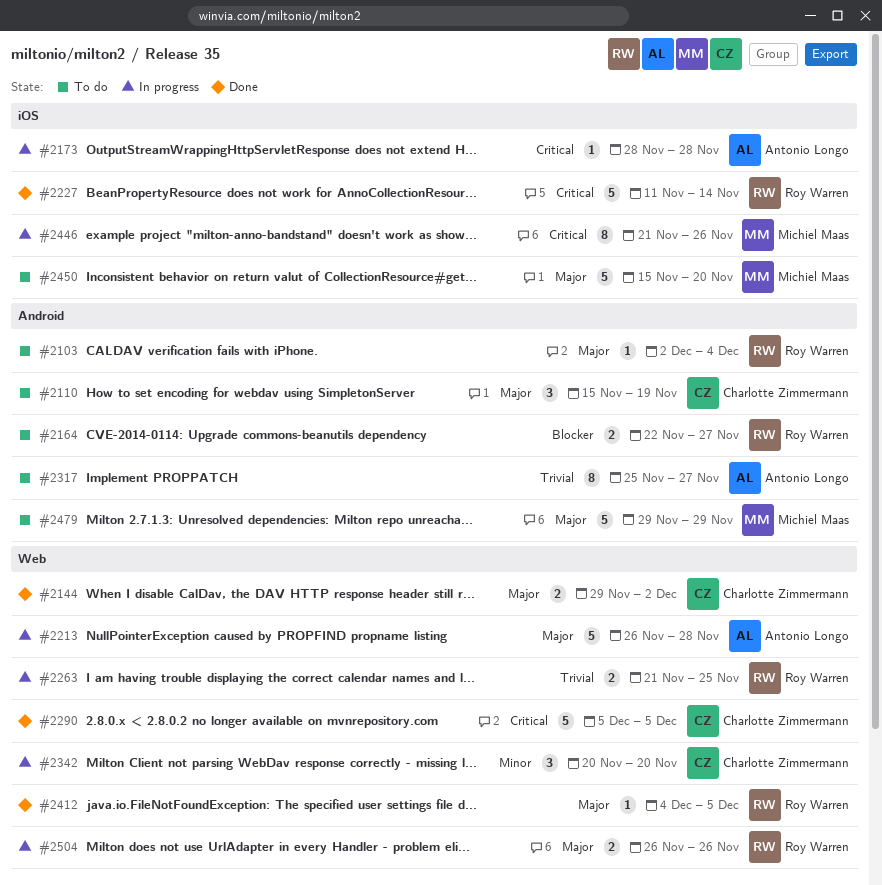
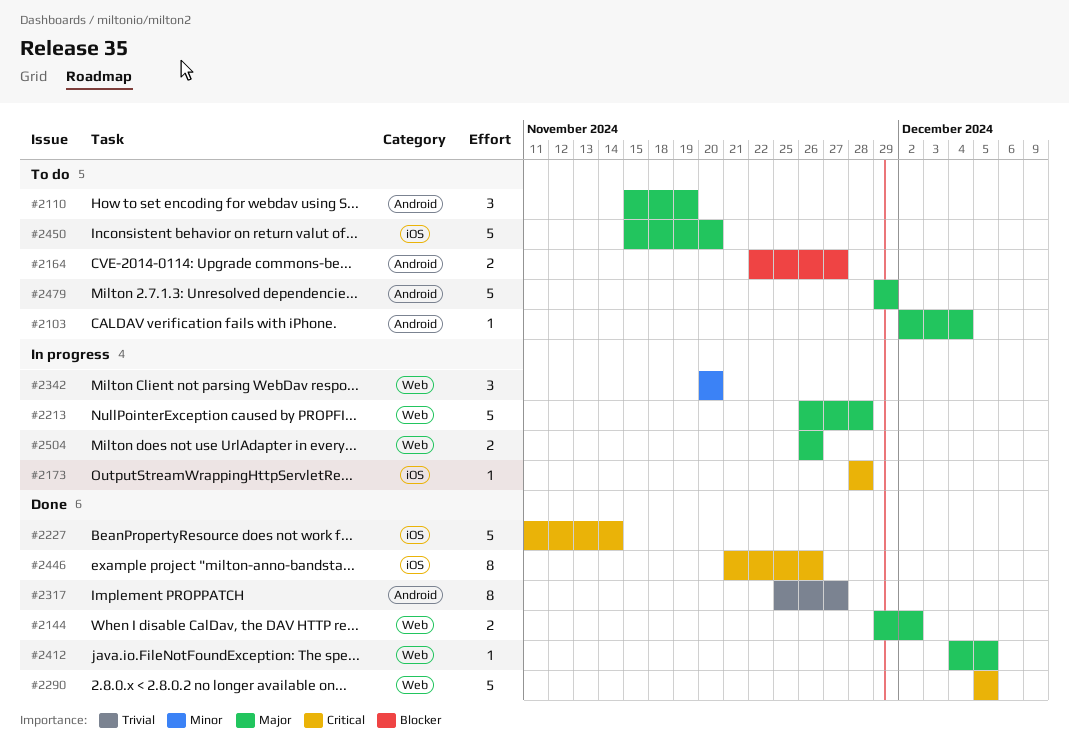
#2263: present -> none
#2317, status: To do -> Done
#2446, status: In progress -> Done

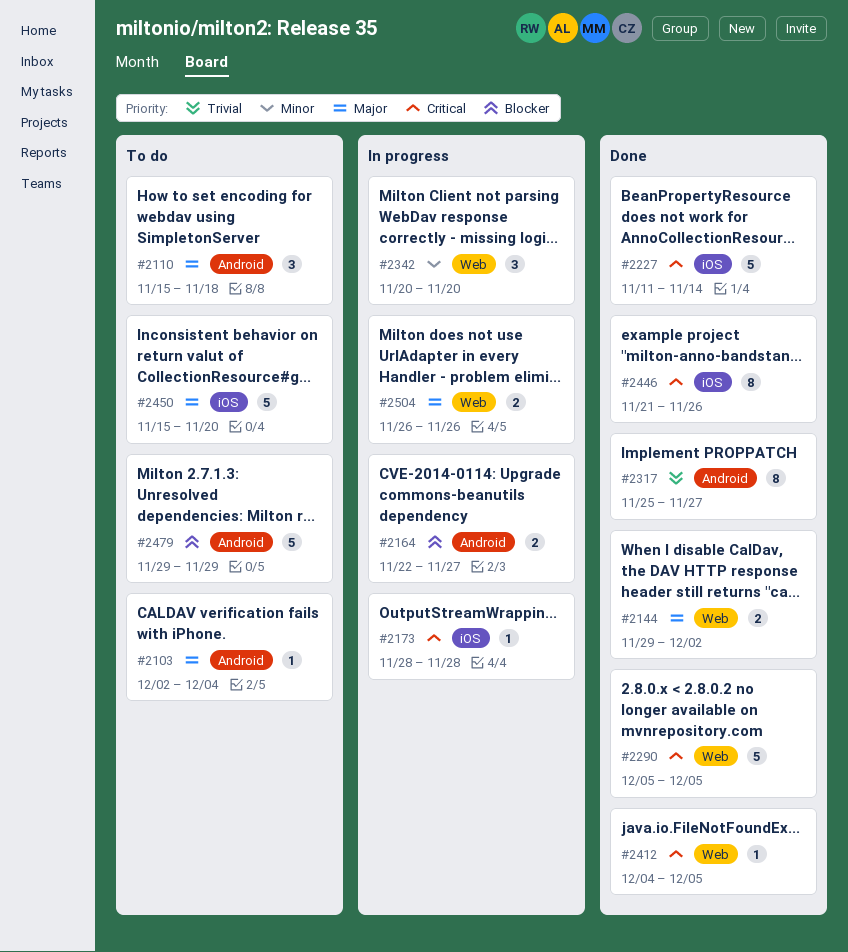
#2110, due: Nov 19 -> Nov 18
#2164, status: To do -> In progress
#2213: present -> none
#2412, priority: Major -> Critical
#2479, priority: Major -> Blocker

